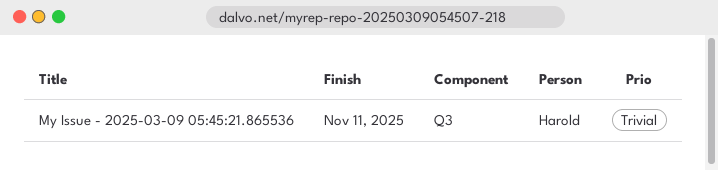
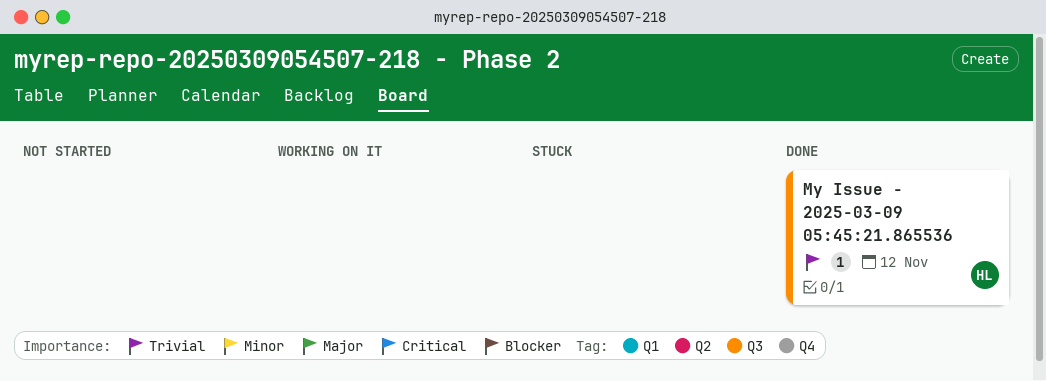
My Issue - 2025-03-09 05:45:21.865536, due: Nov 11 -> Nov 12

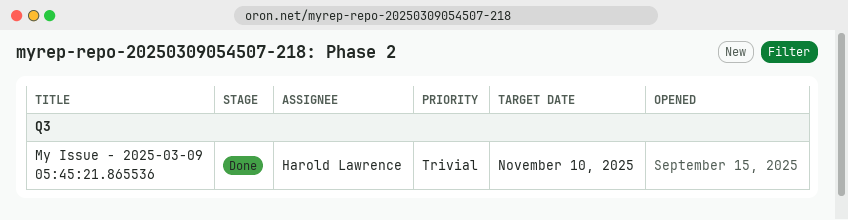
My Issue - 2025-03-09 05:45:21.865536, due: Nov 12 -> Nov 10

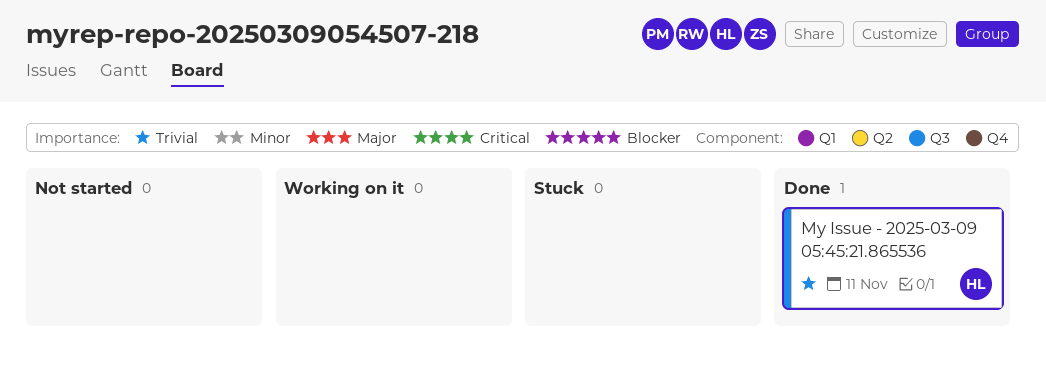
My Issue - 2025-03-09 05:45:21.865536, due: Nov 10 -> Nov 11

